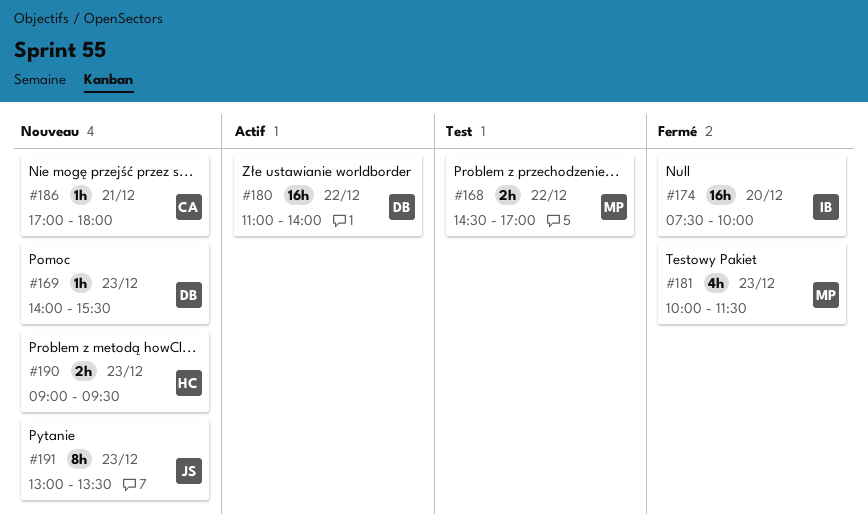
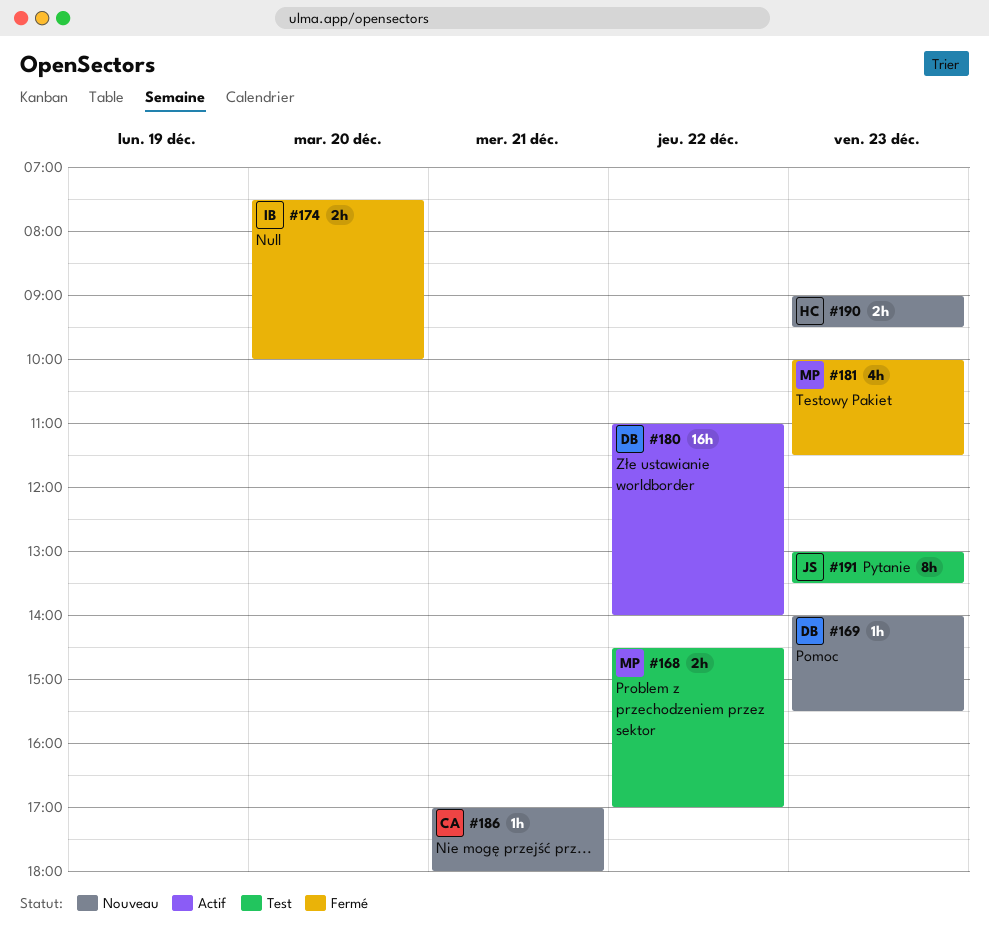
#174, estimate: 16h -> 2h
#191, status: Nouveau -> Test

